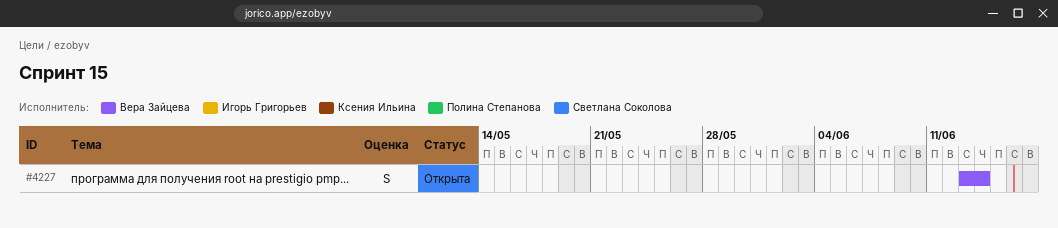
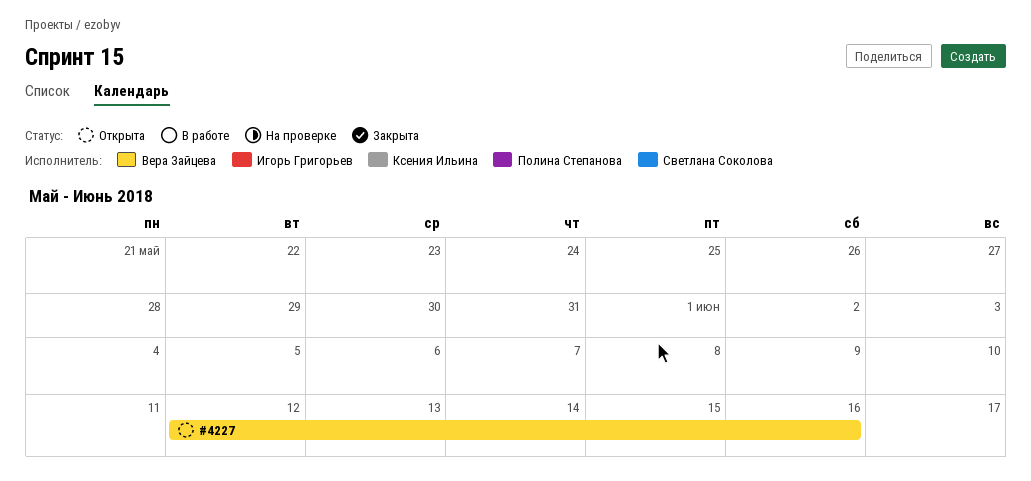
#4227, start: Jun 13 -> Jun 12
#4227, due: Jun 14 -> Jun 16

